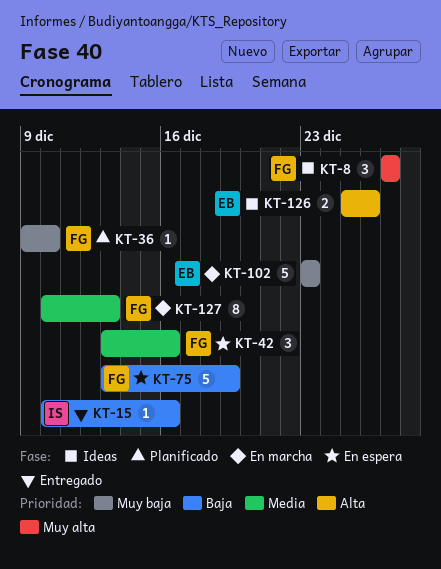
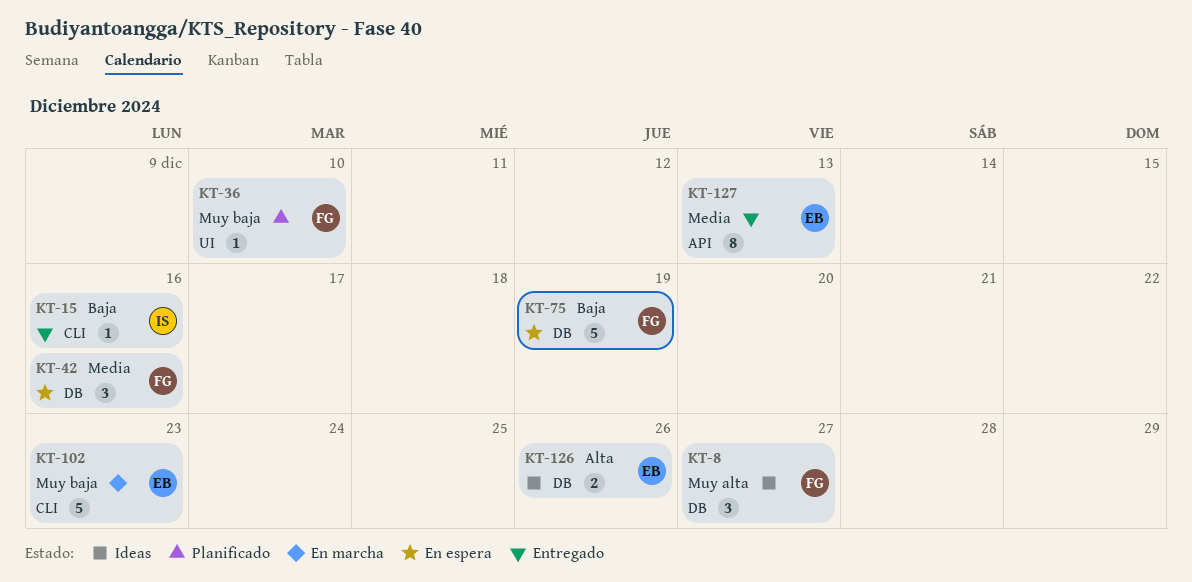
KT-127, status: En marcha -> Entregado
KT-127, owner: FG -> EB

